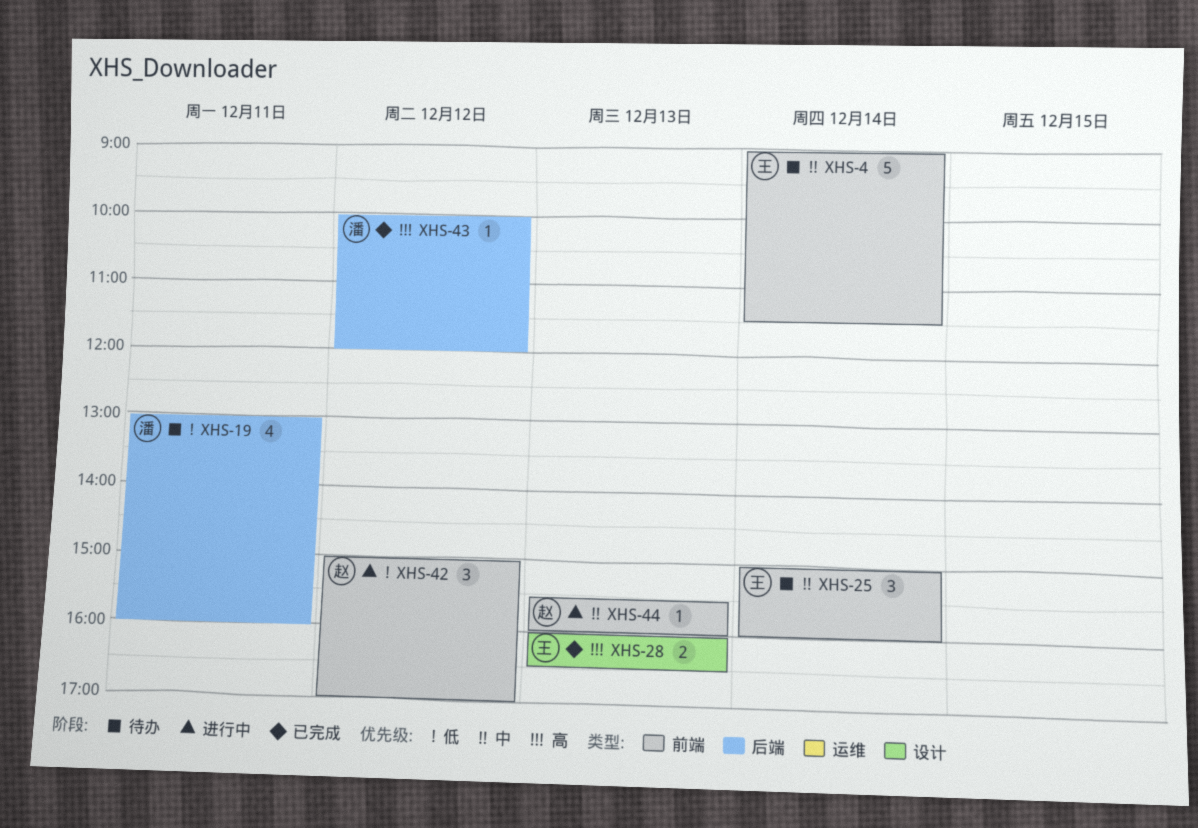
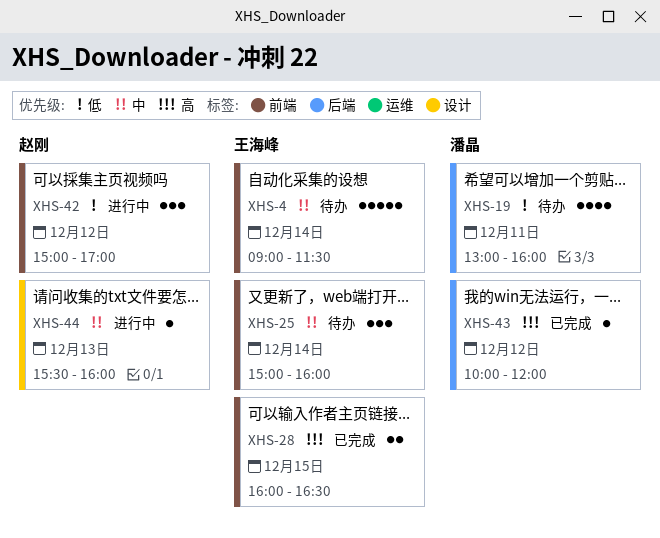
XHS-28, label: 设计 -> 前端
XHS-28, day: Dec 13 -> Dec 15
XHS-44, label: 前端 -> 设计

